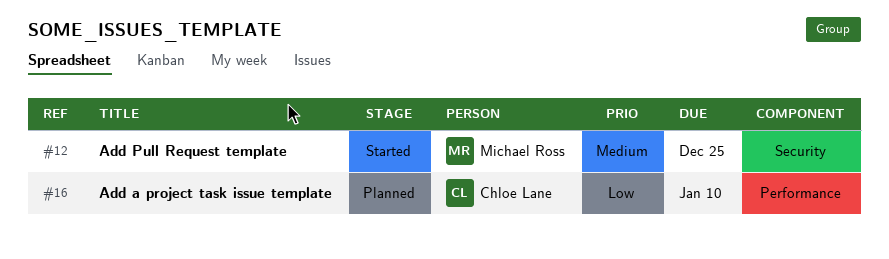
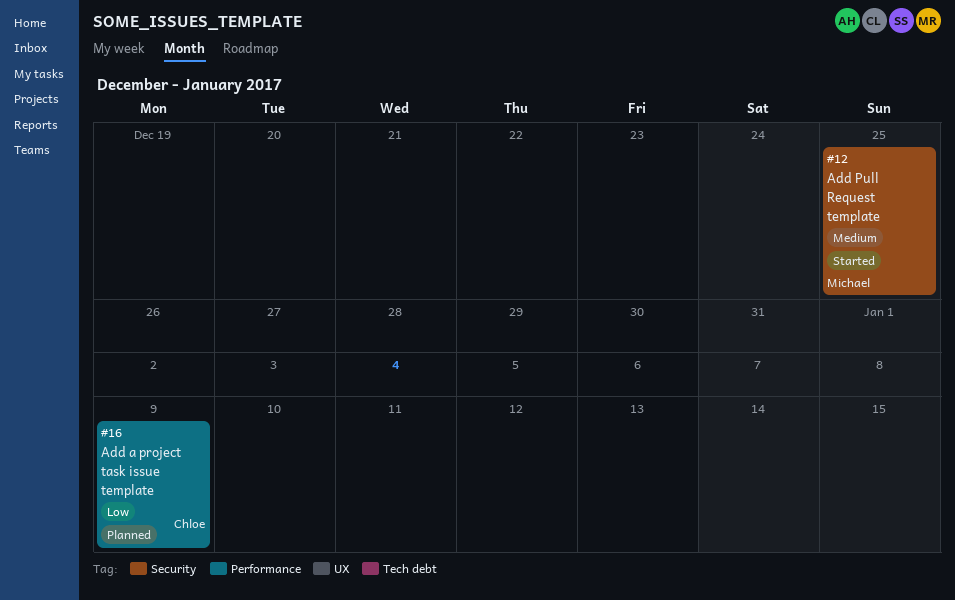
#16, due: Jan 10 -> Jan 9

